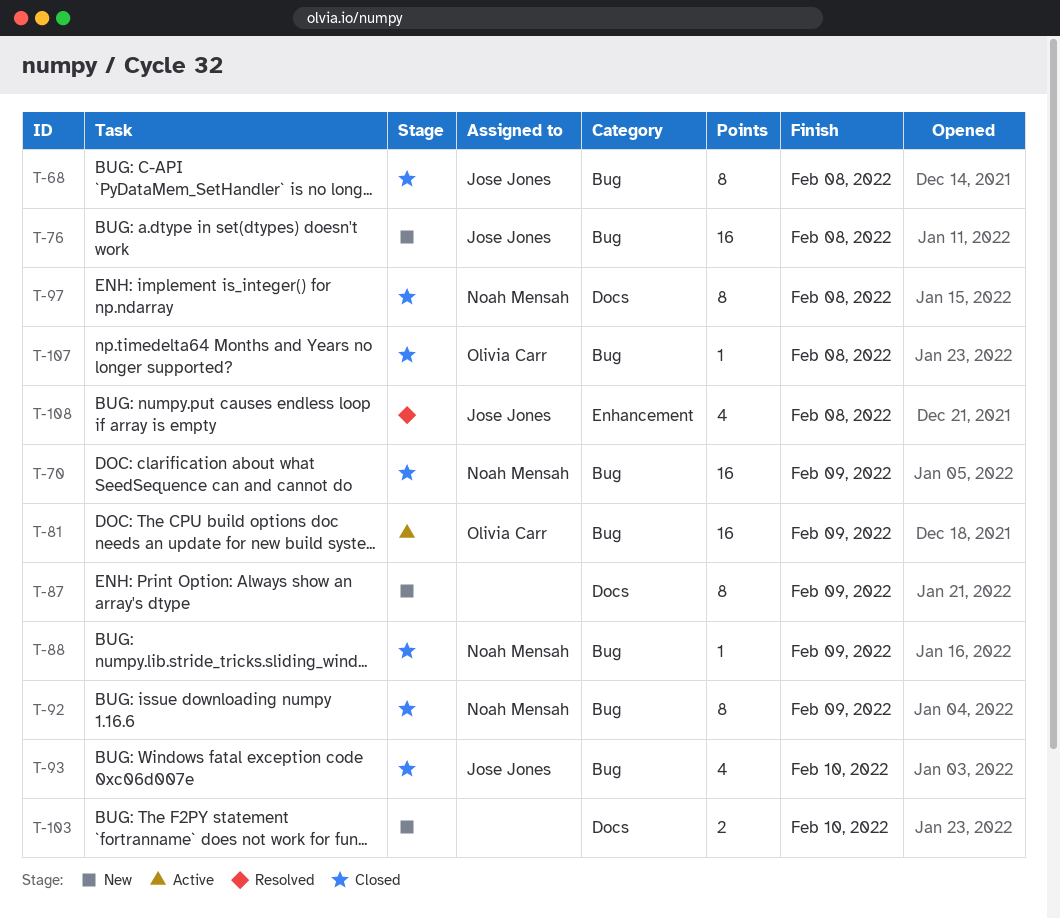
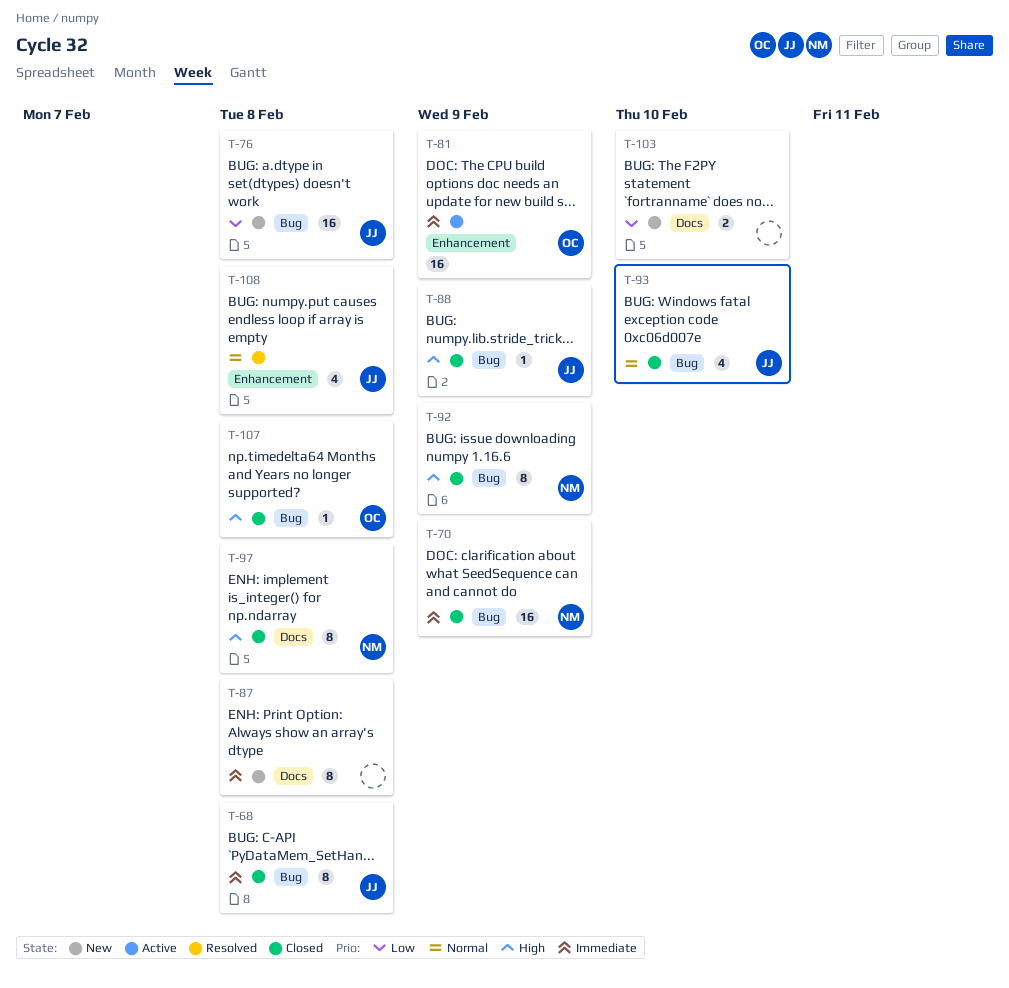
T-81, label: Bug -> Enhancement
T-87, due: Feb 9 -> Feb 8
T-88, owner: Noah Mensah -> Jose Jones

